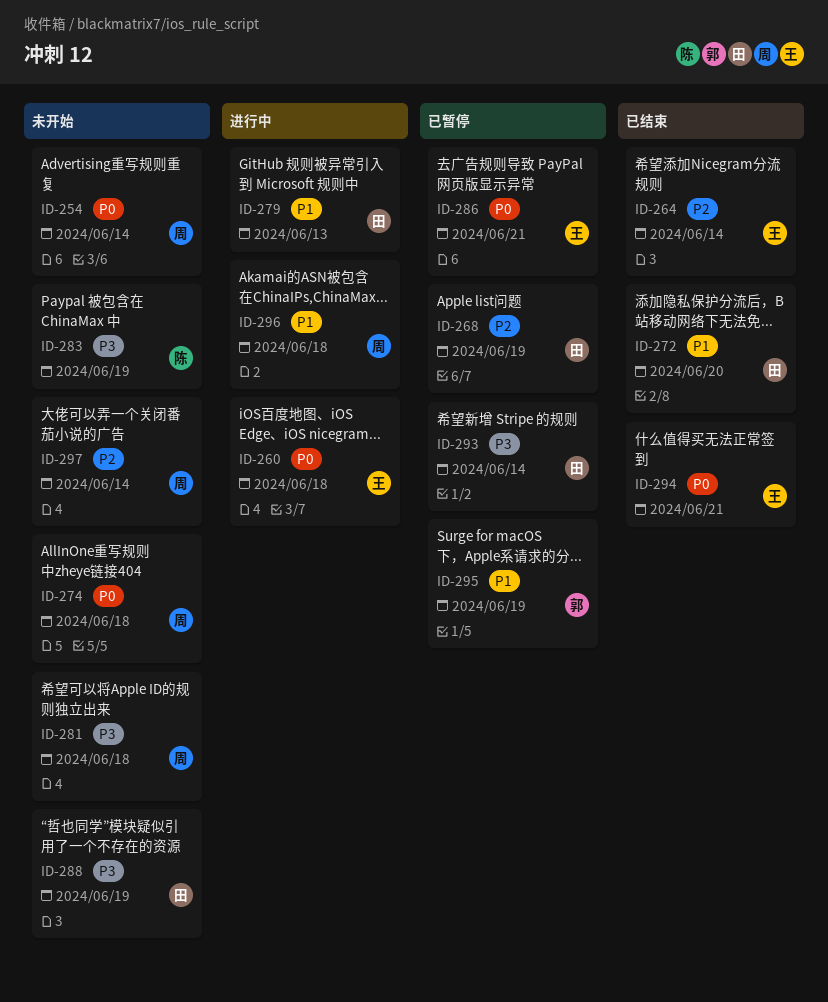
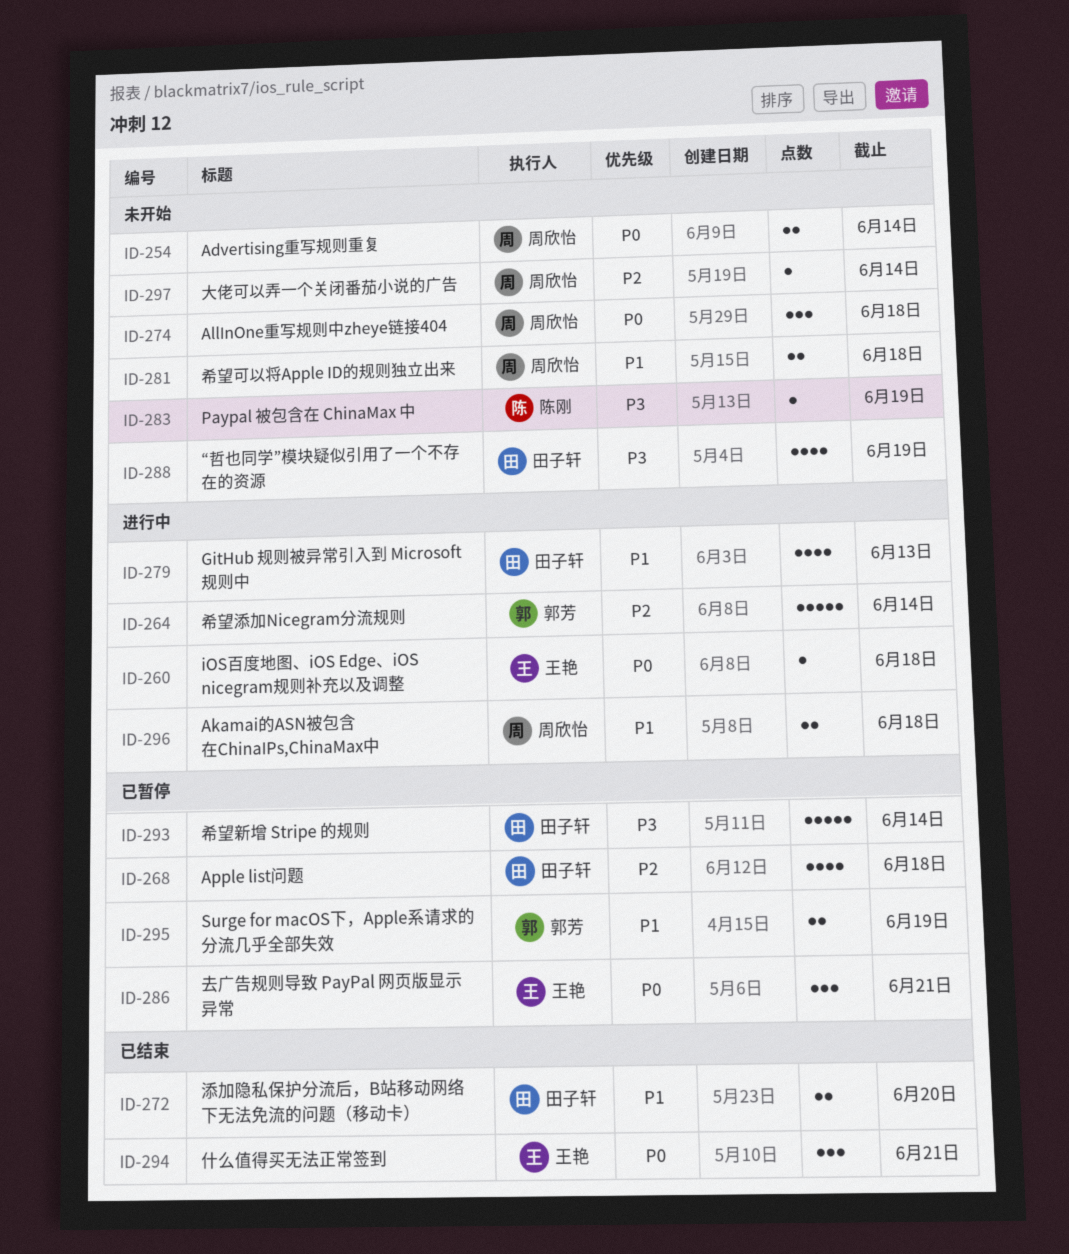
ID-264, status: 已结束 -> 进行中
ID-264, owner: 王艳 -> 郭芳
ID-268, due: Jun 19 -> Jun 18
ID-281, priority: P3 -> P1

